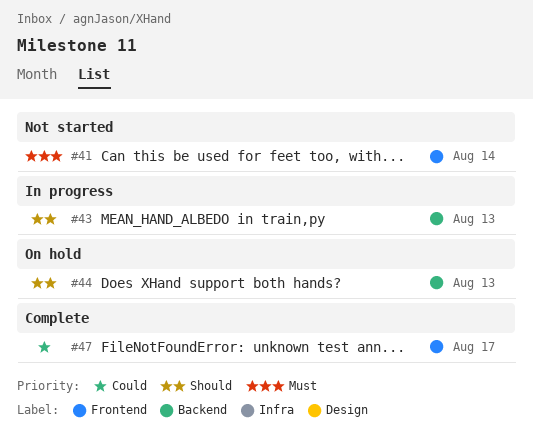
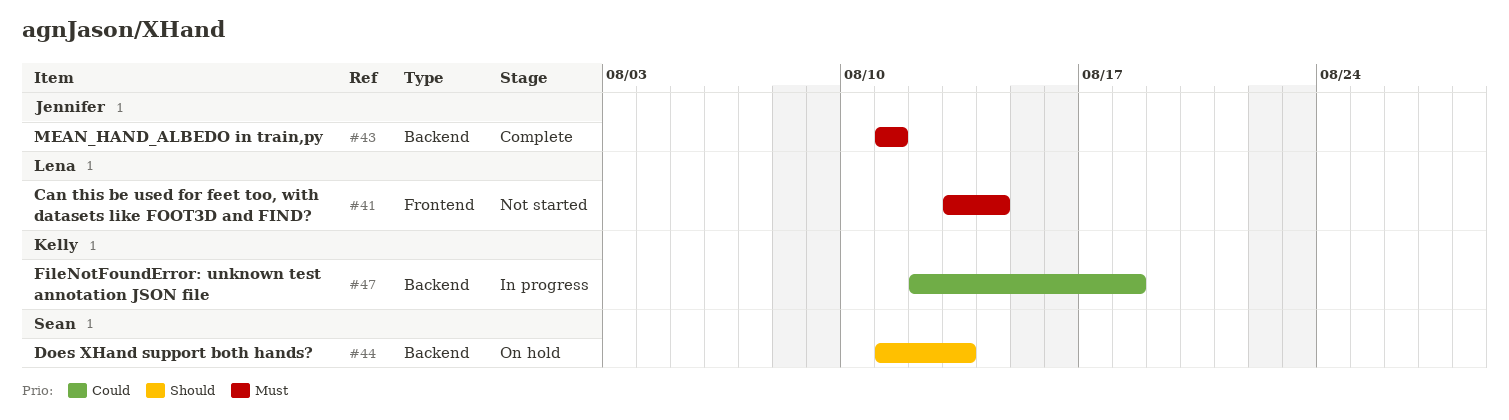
#43, status: In progress -> Complete
#43, priority: Should -> Must
#43, due: Aug 13 -> Aug 11
#47, status: Complete -> In progress
#47, label: Frontend -> Backend
#47, due: Aug 17 -> Aug 18

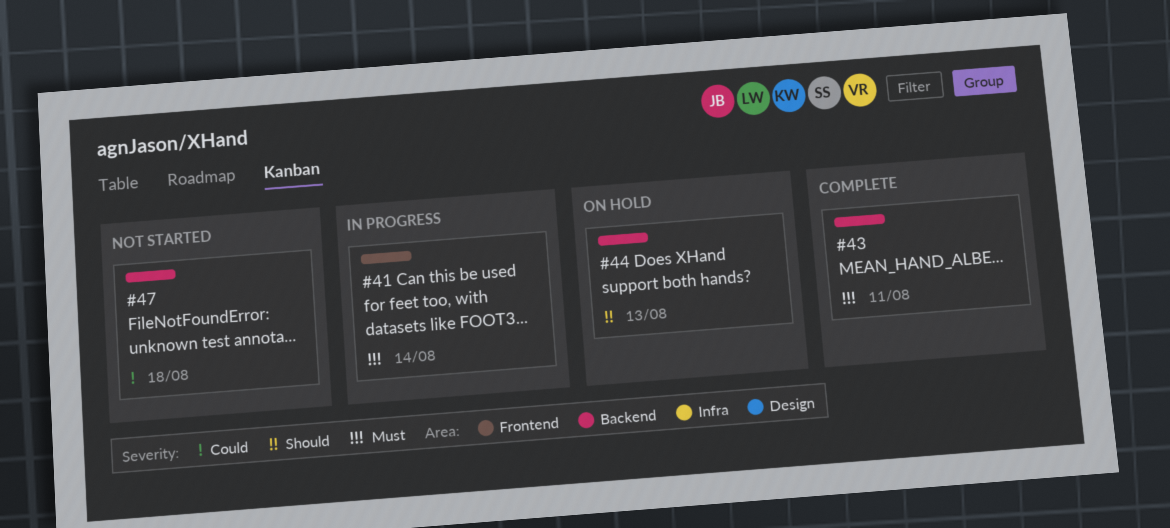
#41, status: Not started -> In progress
#47, status: In progress -> Not started

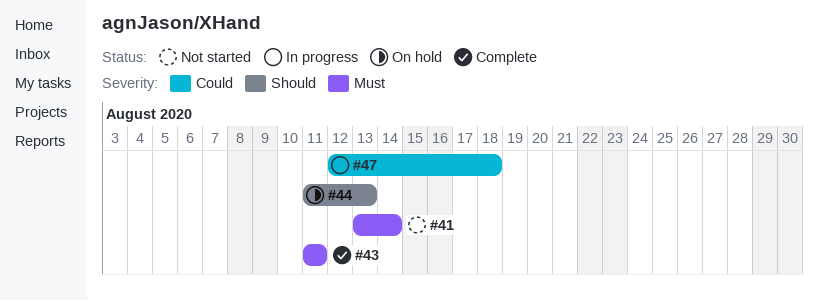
#41, status: In progress -> Not started
#47, status: Not started -> In progress

